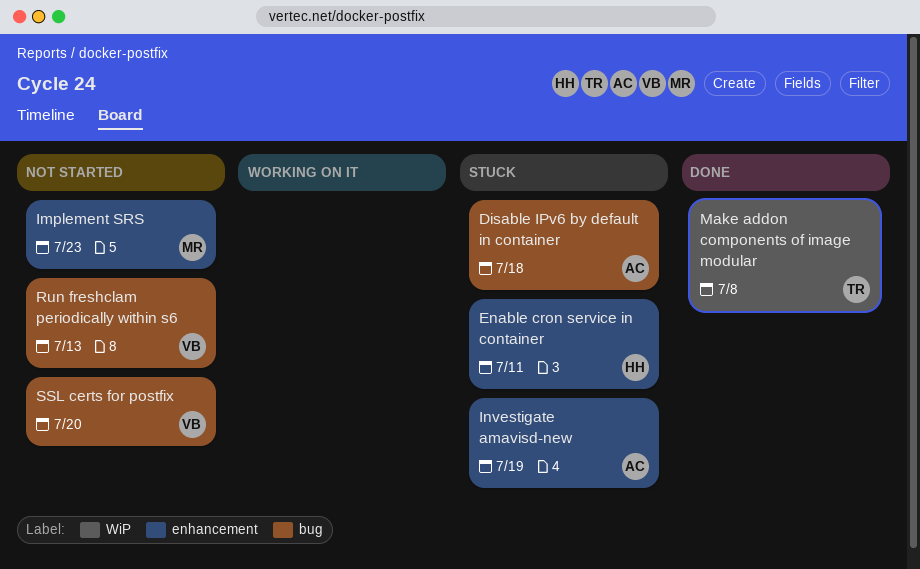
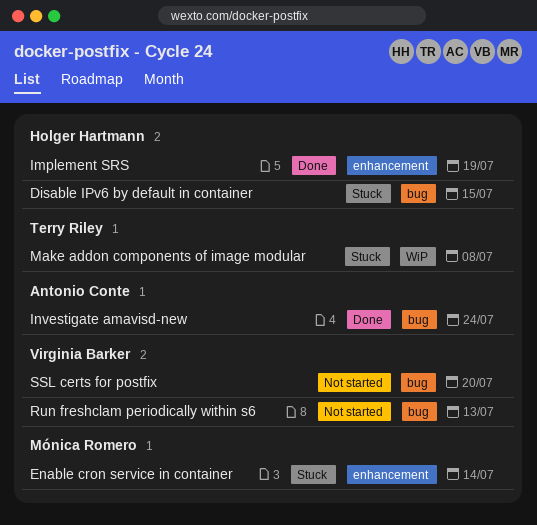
Disable IPv6 by default in container, owner: Antonio Conte -> Holger Hartmann
Disable IPv6 by default in container, due: Jul 18 -> Jul 15
Enable cron service in container, owner: Holger Hartmann -> Mónica Romero
Enable cron service in container, due: Jul 11 -> Jul 14
Implement SRS, status: Not started -> Done
Implement SRS, owner: Mónica Romero -> Holger Hartmann
Implement SRS, due: Jul 23 -> Jul 19
Investigate amavisd-new, status: Stuck -> Done
Investigate amavisd-new, label: enhancement -> bug
Investigate amavisd-new, due: Jul 19 -> Jul 24
Make addon components of image modular, status: Done -> Stuck

